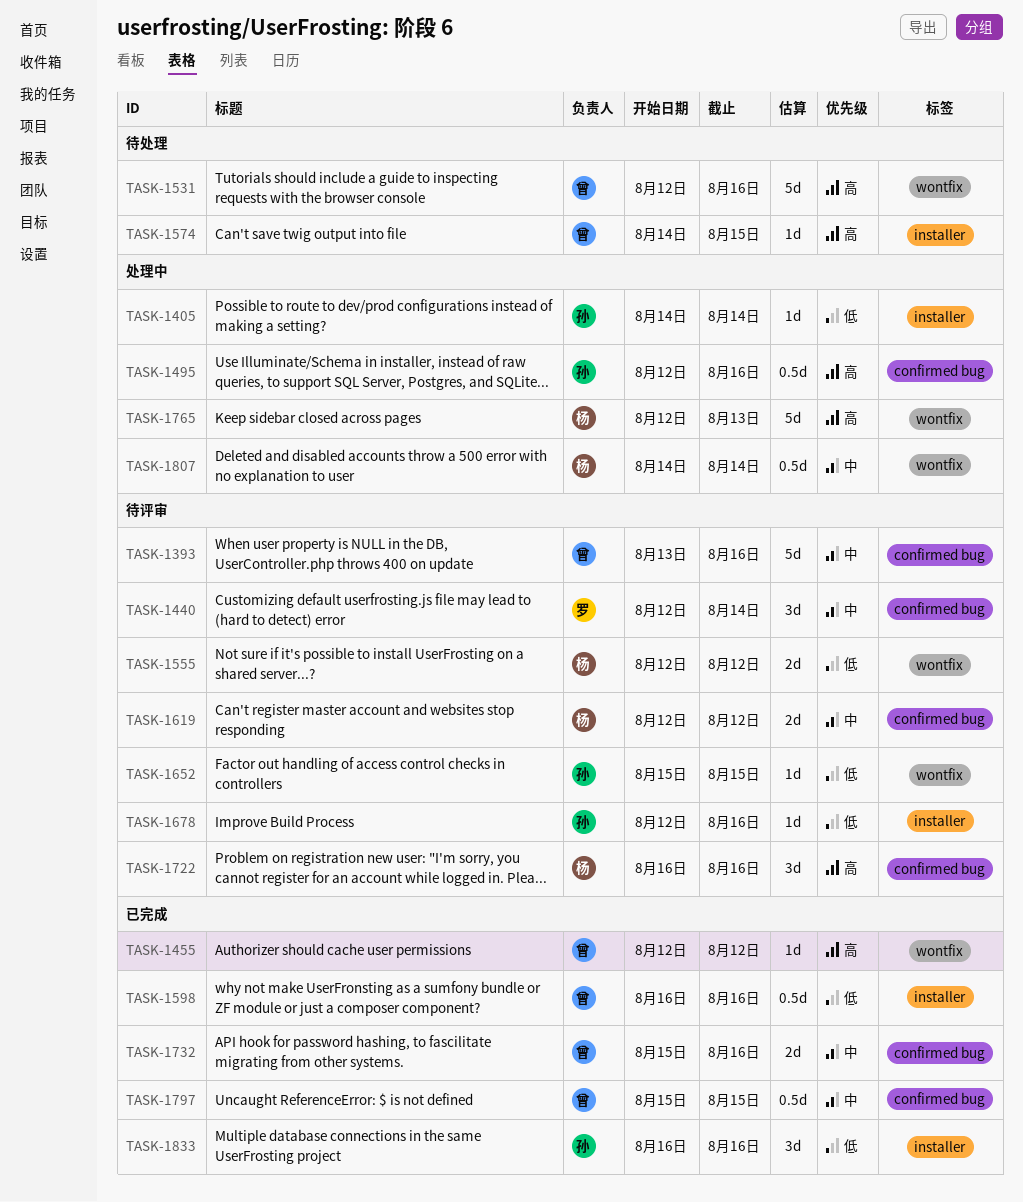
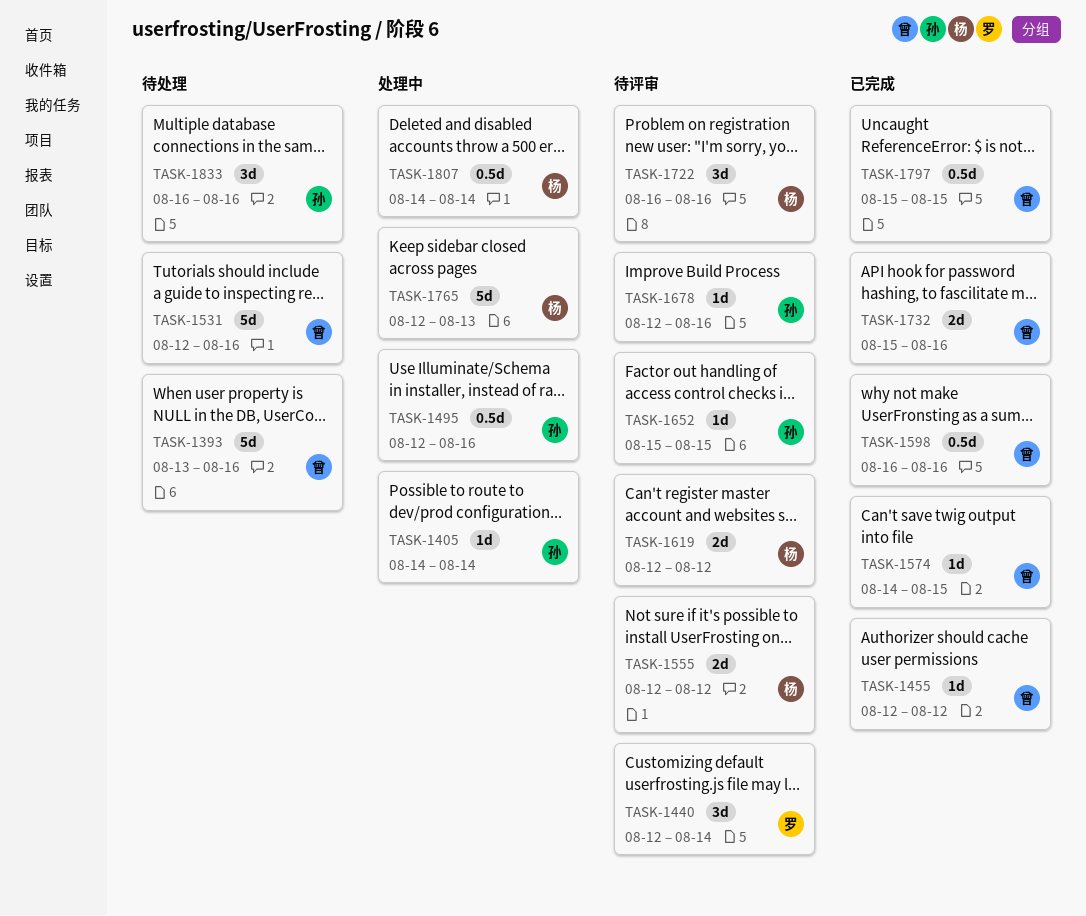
TASK-1393, status: 待评审 -> 待处理
TASK-1574, status: 待处理 -> 已完成
TASK-1833, status: 已完成 -> 待处理

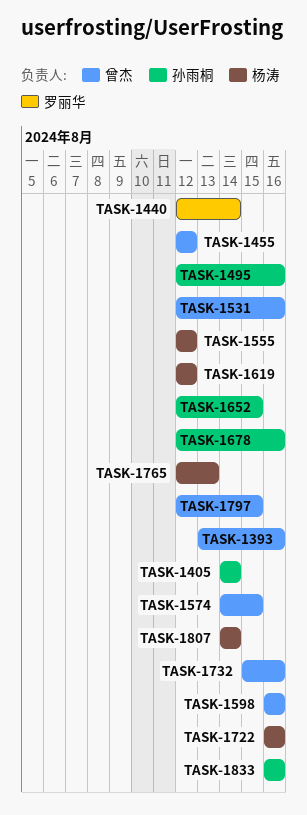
TASK-1652, start: Aug 15 -> Aug 12
TASK-1797, start: Aug 15 -> Aug 12

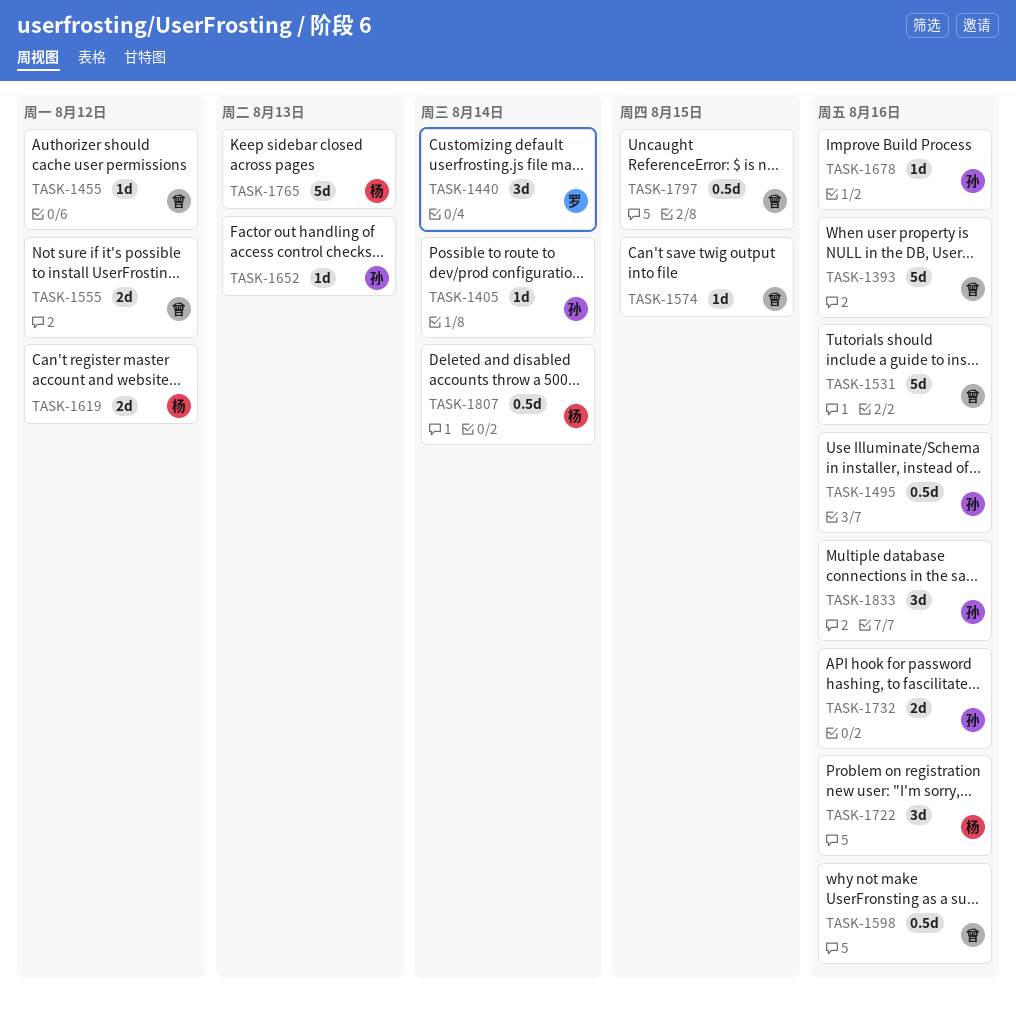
TASK-1555, owner: 杨涛 -> 曾杰
TASK-1652, due: Aug 15 -> Aug 13
TASK-1732, owner: 曾杰 -> 孙雨桐

